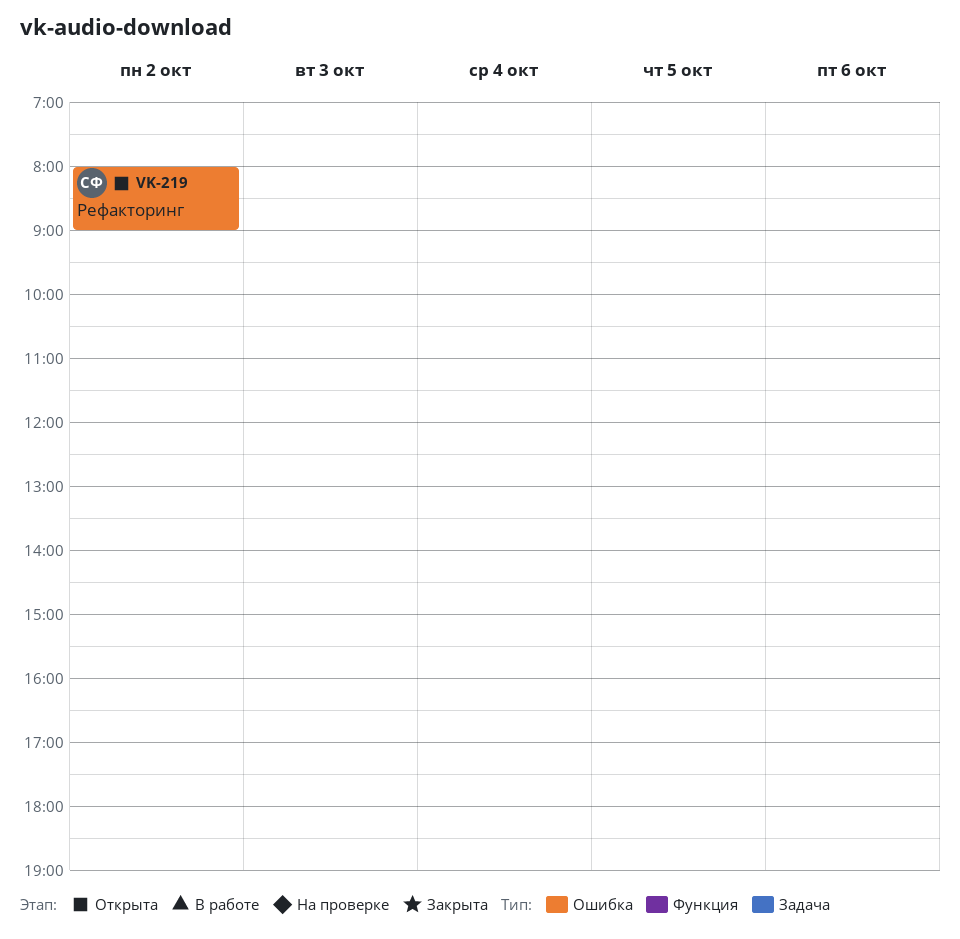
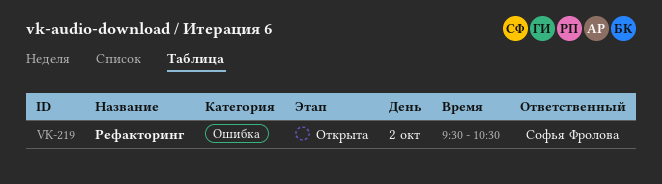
VK-219, begins: 08:00 -> 09:30
VK-219, ends: 09:00 -> 10:30

